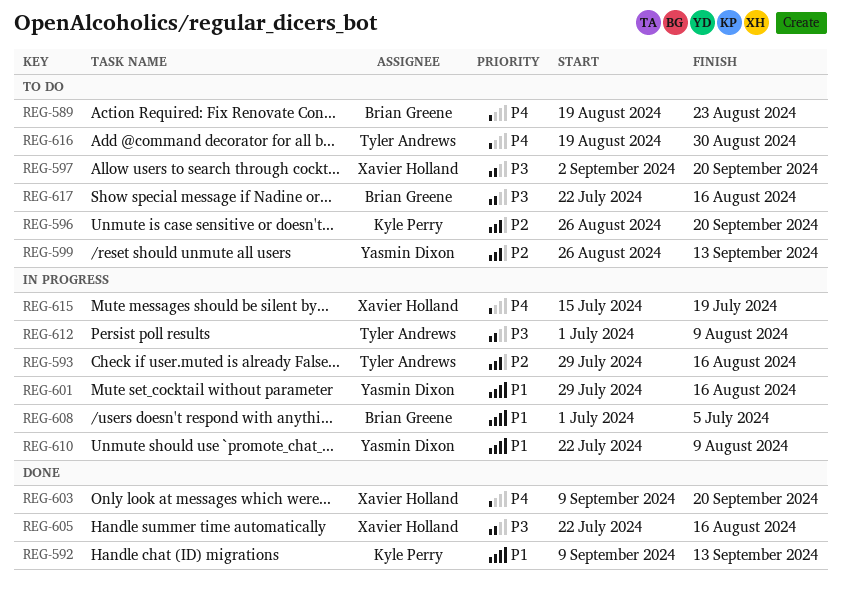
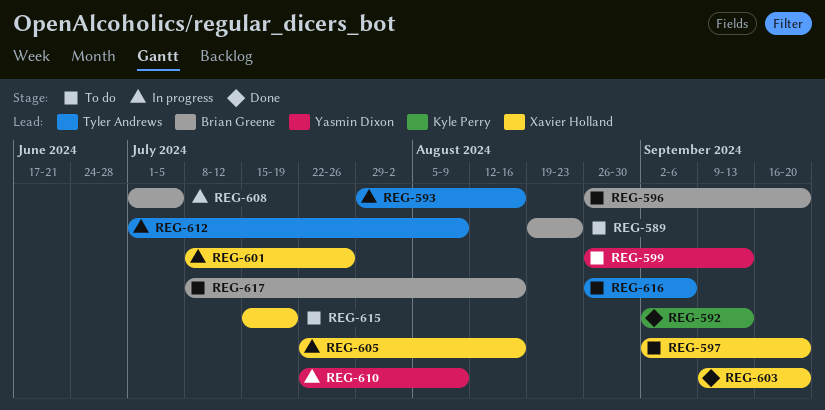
REG-592, start: Sep 9 -> Sep 2
REG-596, owner: Kyle Perry -> Brian Greene
REG-601, owner: Yasmin Dixon -> Xavier Holland
REG-601, start: Jul 29 -> Jul 8
REG-601, due: Aug 16 -> Jul 26
REG-605, status: Done -> In progress
REG-615, status: In progress -> To do
REG-616, start: Aug 19 -> Aug 26
REG-616, due: Aug 30 -> Sep 6
REG-617, start: Jul 22 -> Jul 8

